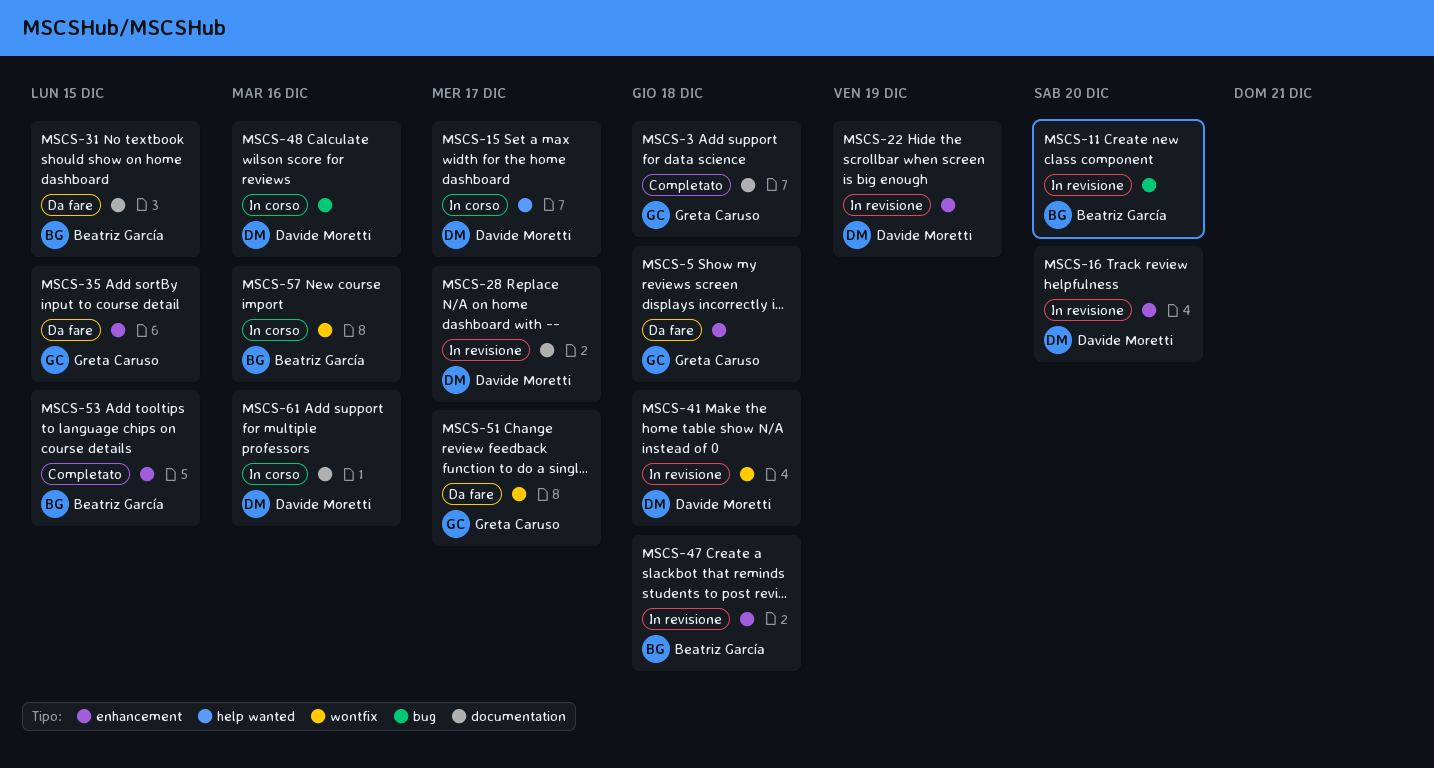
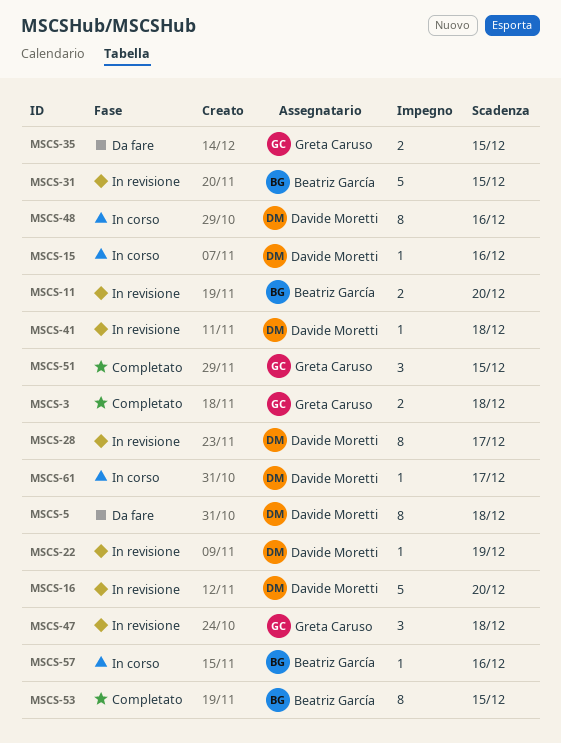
MSCS-5, owner: Greta Caruso -> Davide Moretti
MSCS-15, due: Dec 17 -> Dec 16
MSCS-31, status: Da fare -> In revisione
MSCS-47, owner: Beatriz García -> Greta Caruso
MSCS-51, status: Da fare -> Completato
MSCS-51, due: Dec 17 -> Dec 15
MSCS-61, due: Dec 16 -> Dec 17

